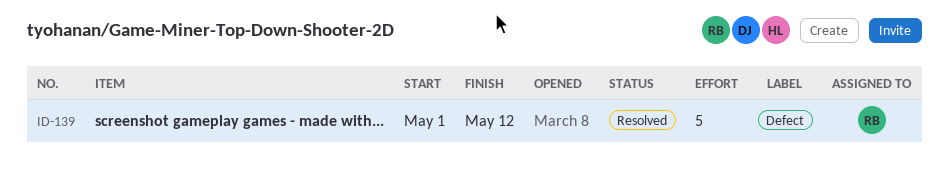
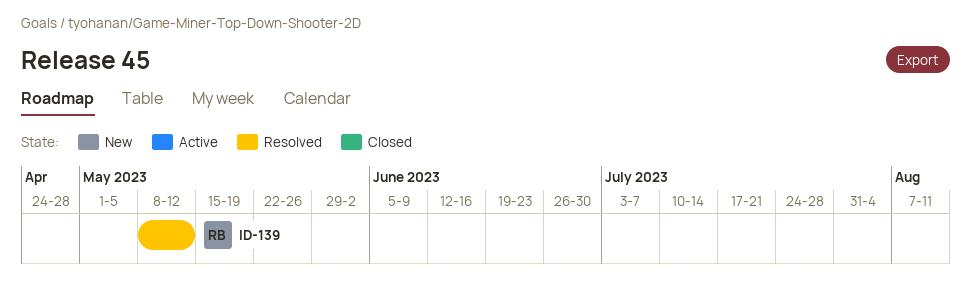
ID-139, start: May 1 -> May 8

